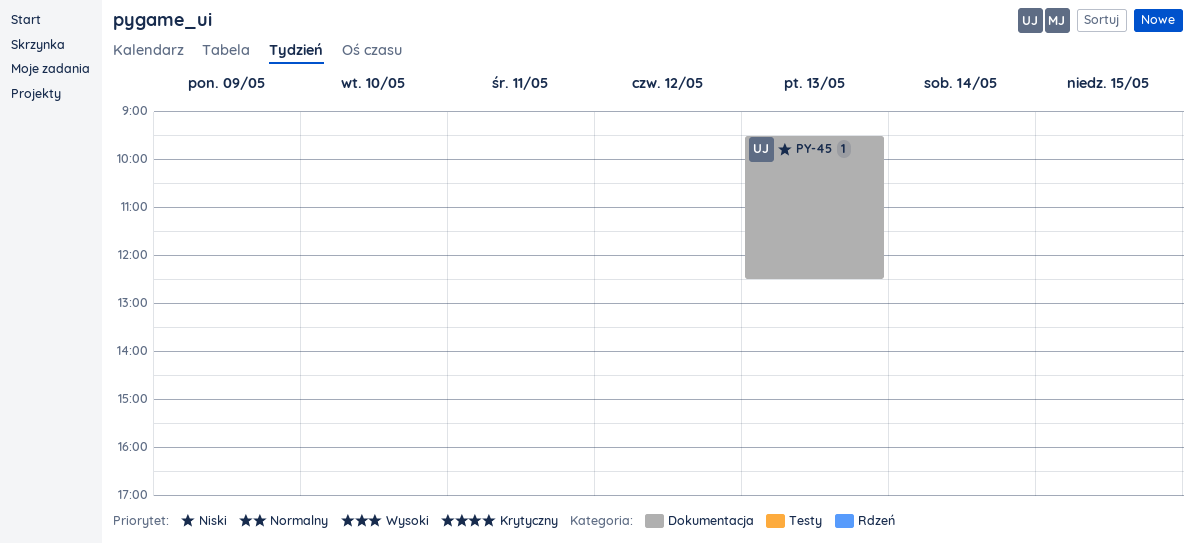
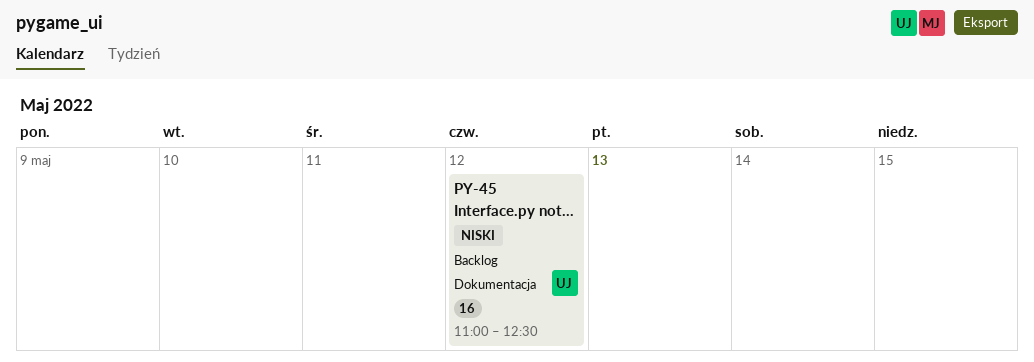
PY-45, estimate: 1 -> 16
PY-45, day: May 13 -> May 12
PY-45, begins: 09:30 -> 11:00

